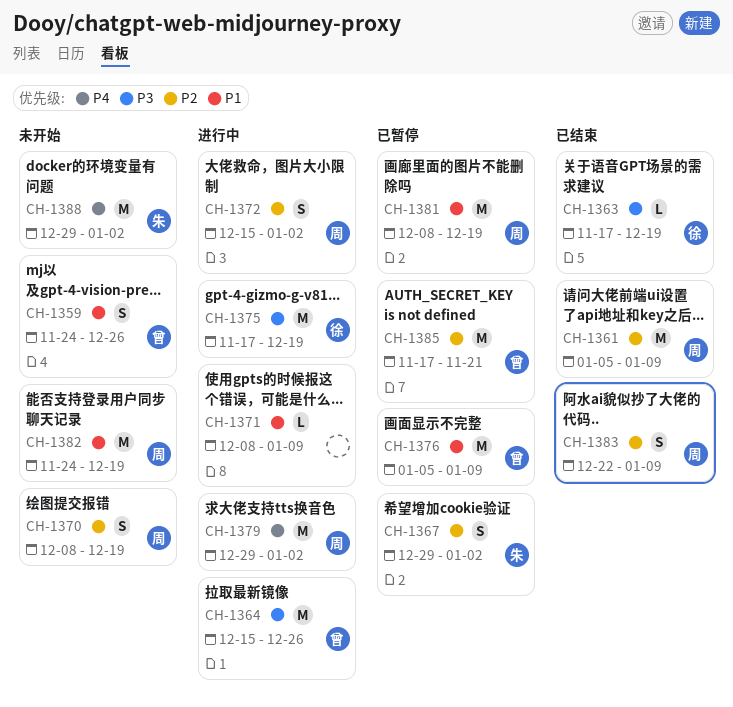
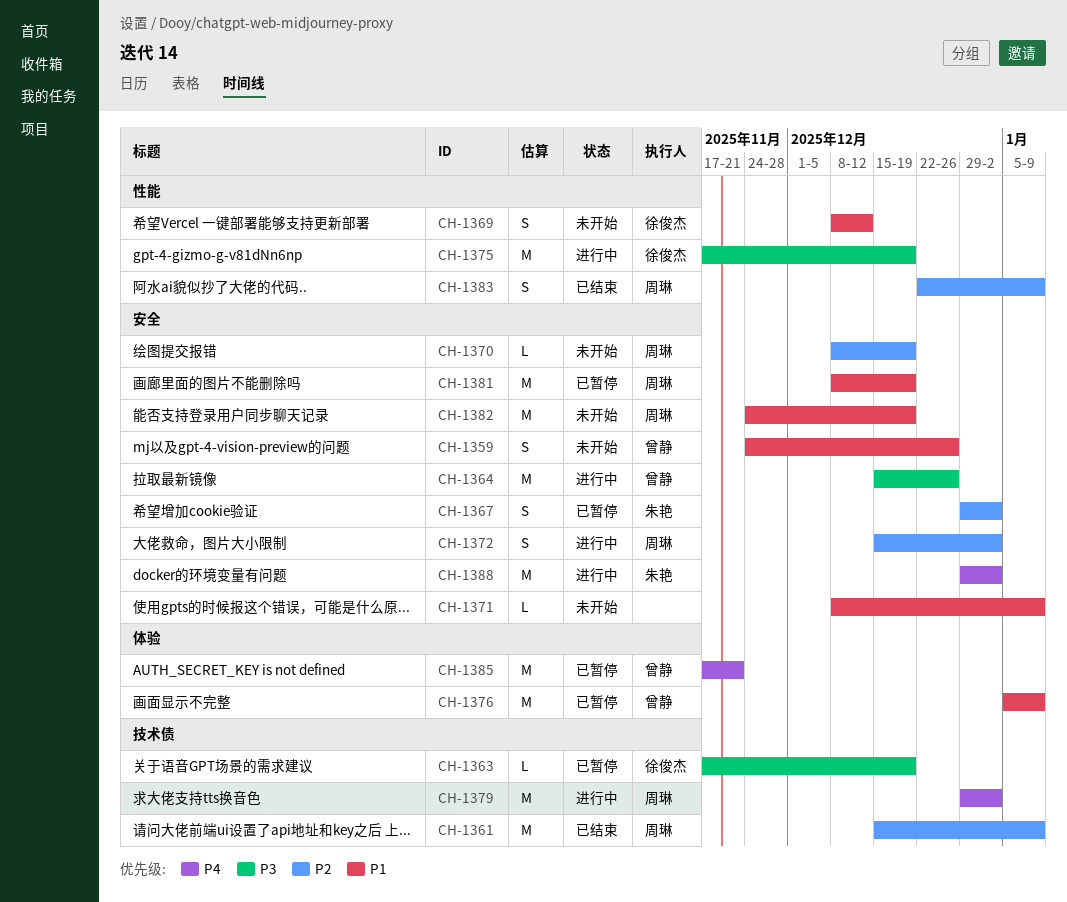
CH-1361, start: Jan 5 -> Dec 15
CH-1363, status: 已结束 -> 已暂停
CH-1369: none -> present
CH-1370, estimate: S -> L
CH-1371, status: 进行中 -> 未开始
CH-1385, priority: P2 -> P4
CH-1388, status: 未开始 -> 进行中

